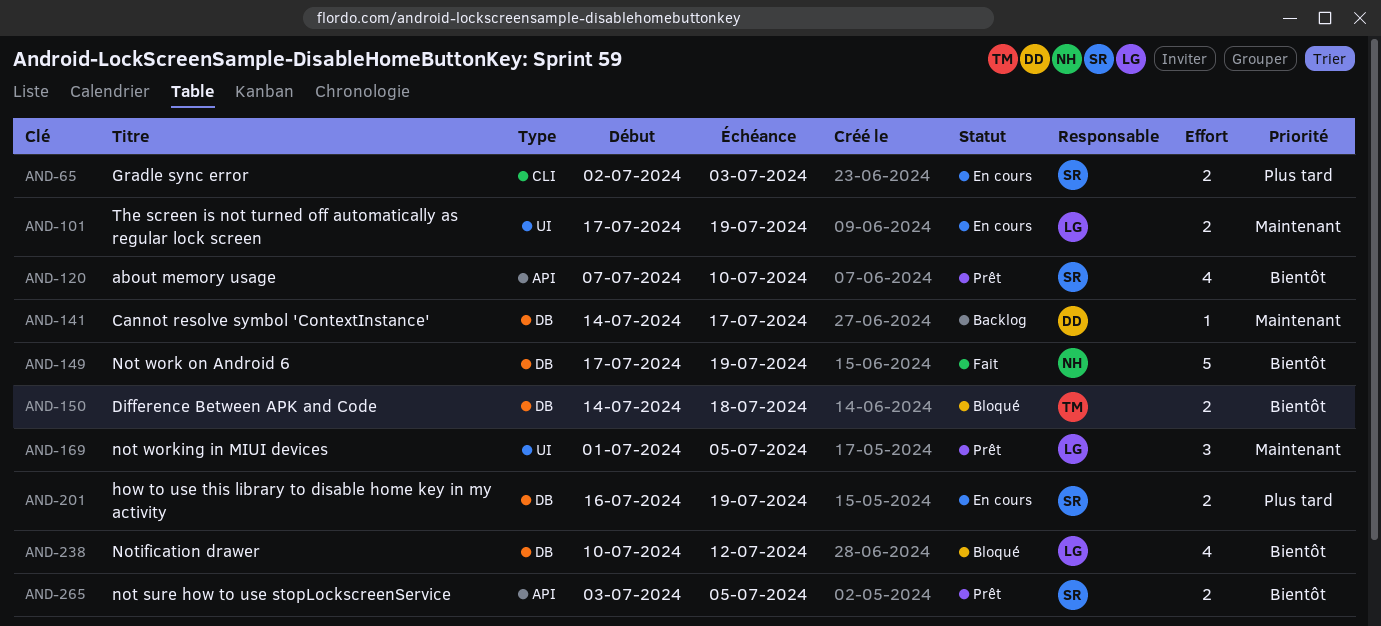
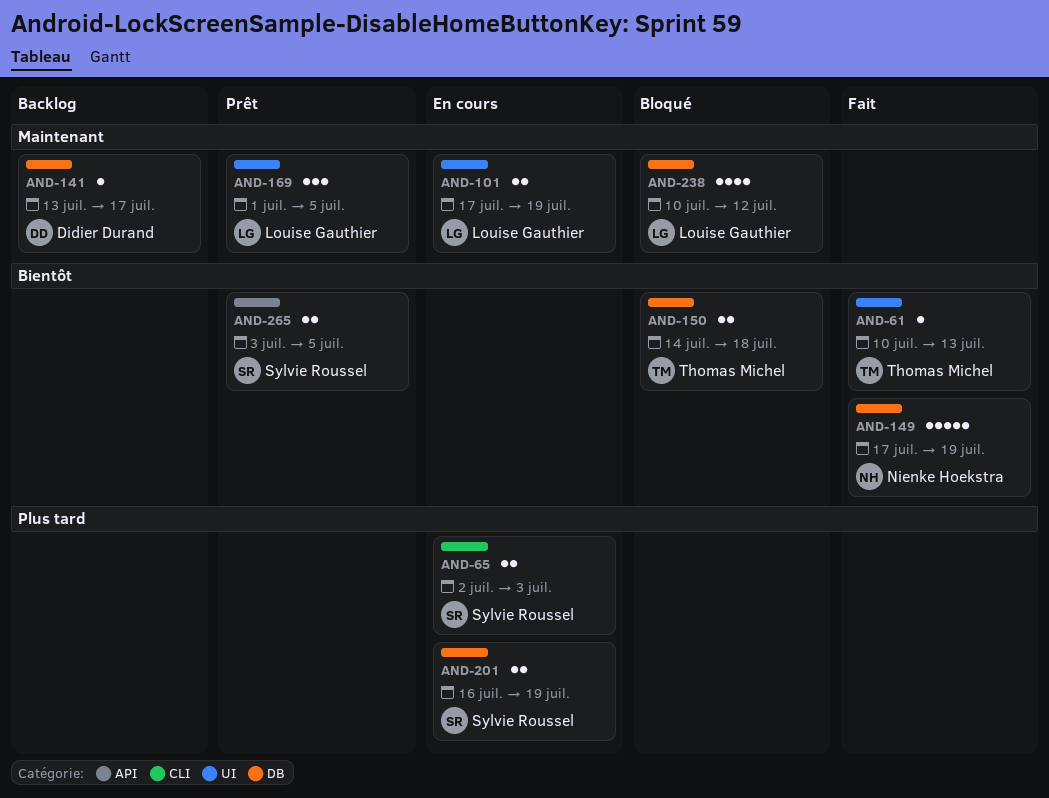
AND-61: none -> present
AND-120: present -> none
AND-141, start: Jul 14 -> Jul 13
AND-238, priority: Bientôt -> Maintenant

